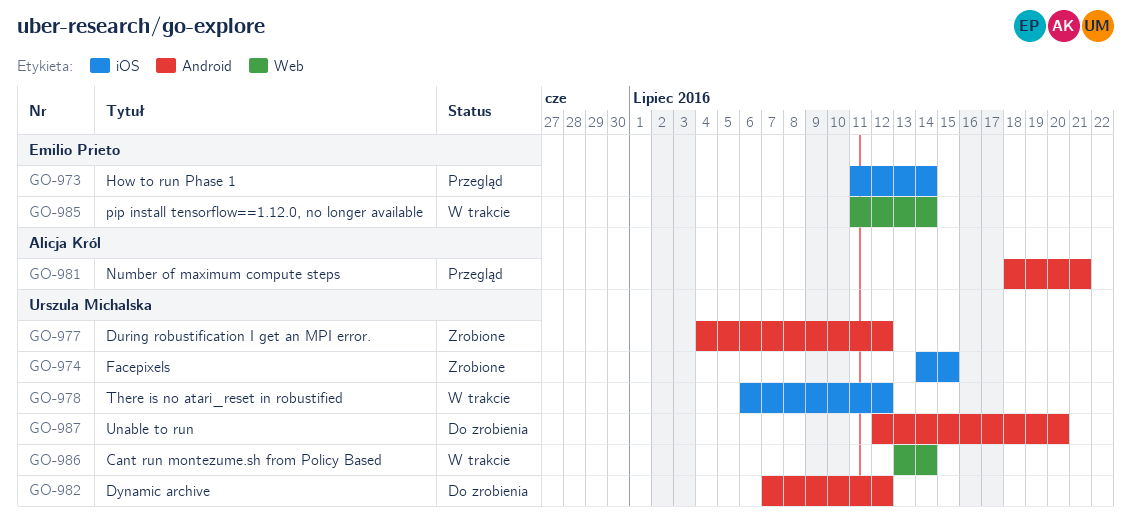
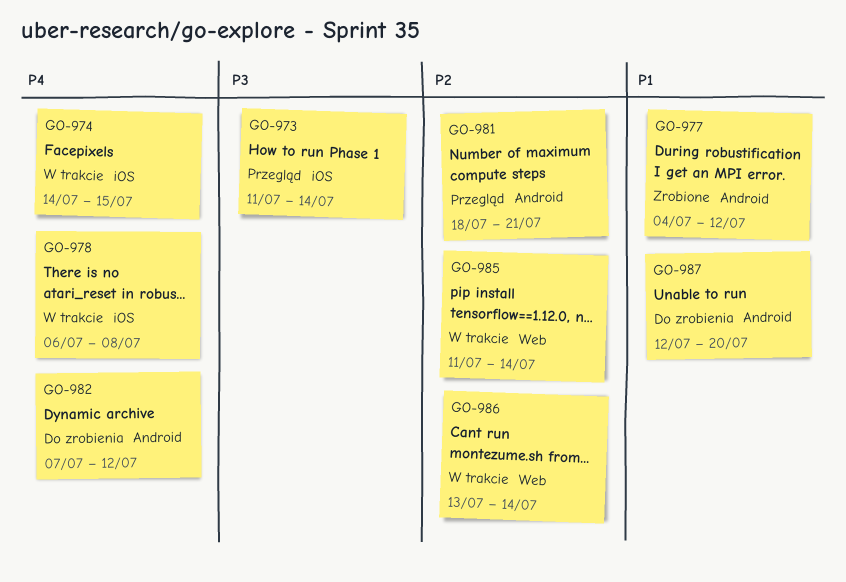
GO-974, status: Zrobione -> W trakcie
GO-978, due: Jul 12 -> Jul 8

